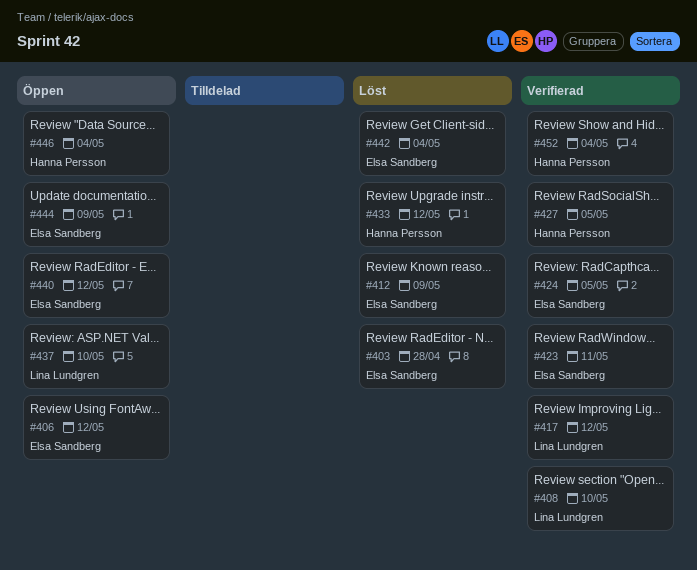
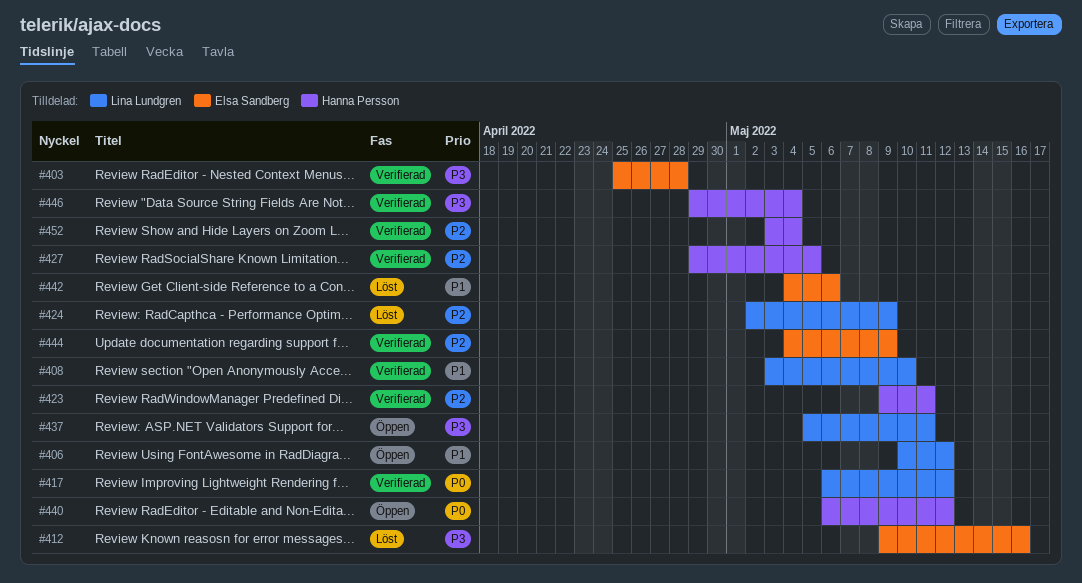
#403, status: Löst -> Verifierad
#406, owner: Elsa Sandberg -> Lina Lundgren
#412, due: May 9 -> May 16
#423, owner: Elsa Sandberg -> Hanna Persson
#424, status: Verifierad -> Löst
#424, owner: Elsa Sandberg -> Lina Lundgren
#424, due: May 5 -> May 9
#433: present -> none
#437, due: May 10 -> May 11
#440, owner: Elsa Sandberg -> Hanna Persson
#442, due: May 4 -> May 6
#444, status: Öppen -> Verifierad
#446, status: Öppen -> Verifierad

